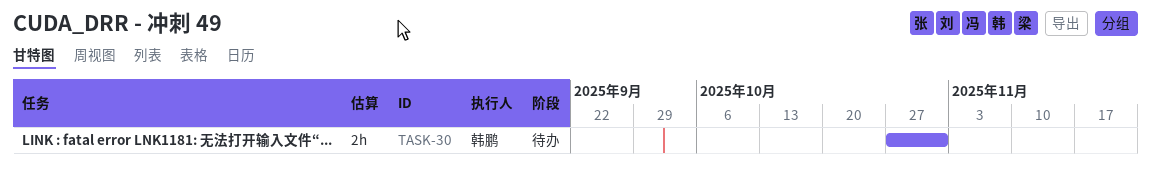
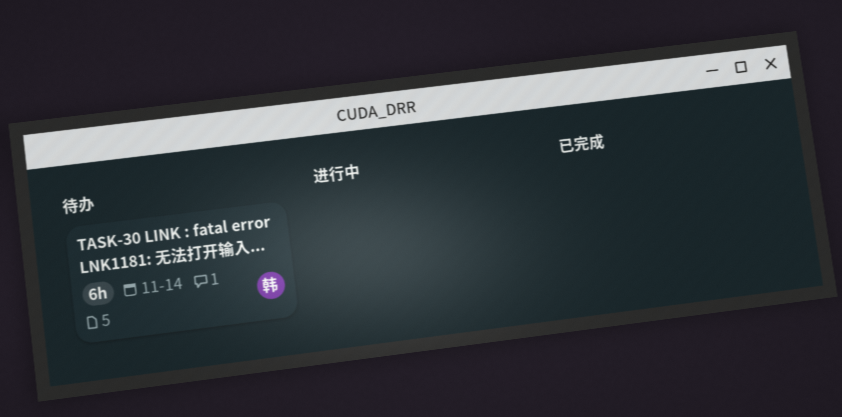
TASK-30, estimate: 2h -> 6h
TASK-30, due: Oct 31 -> Nov 14

